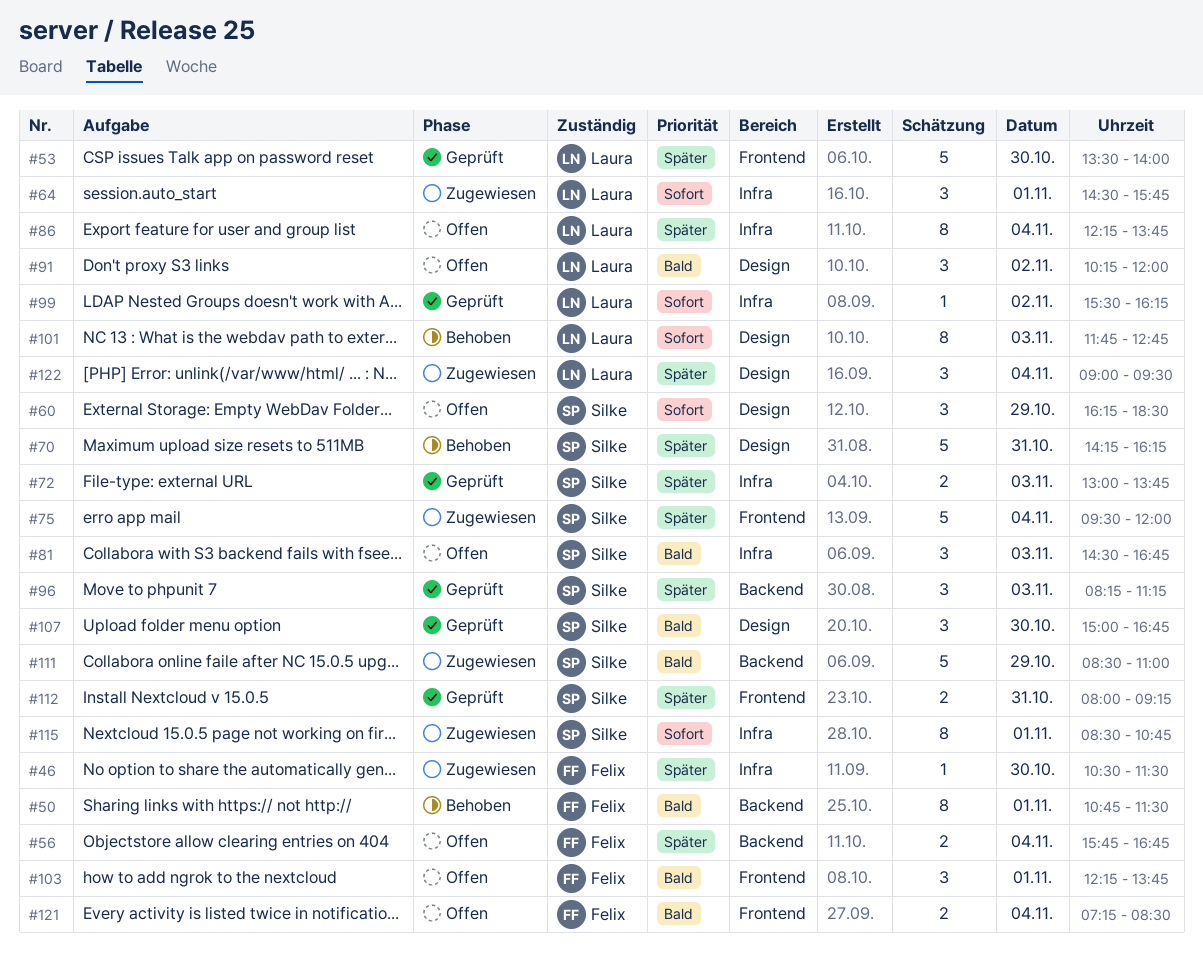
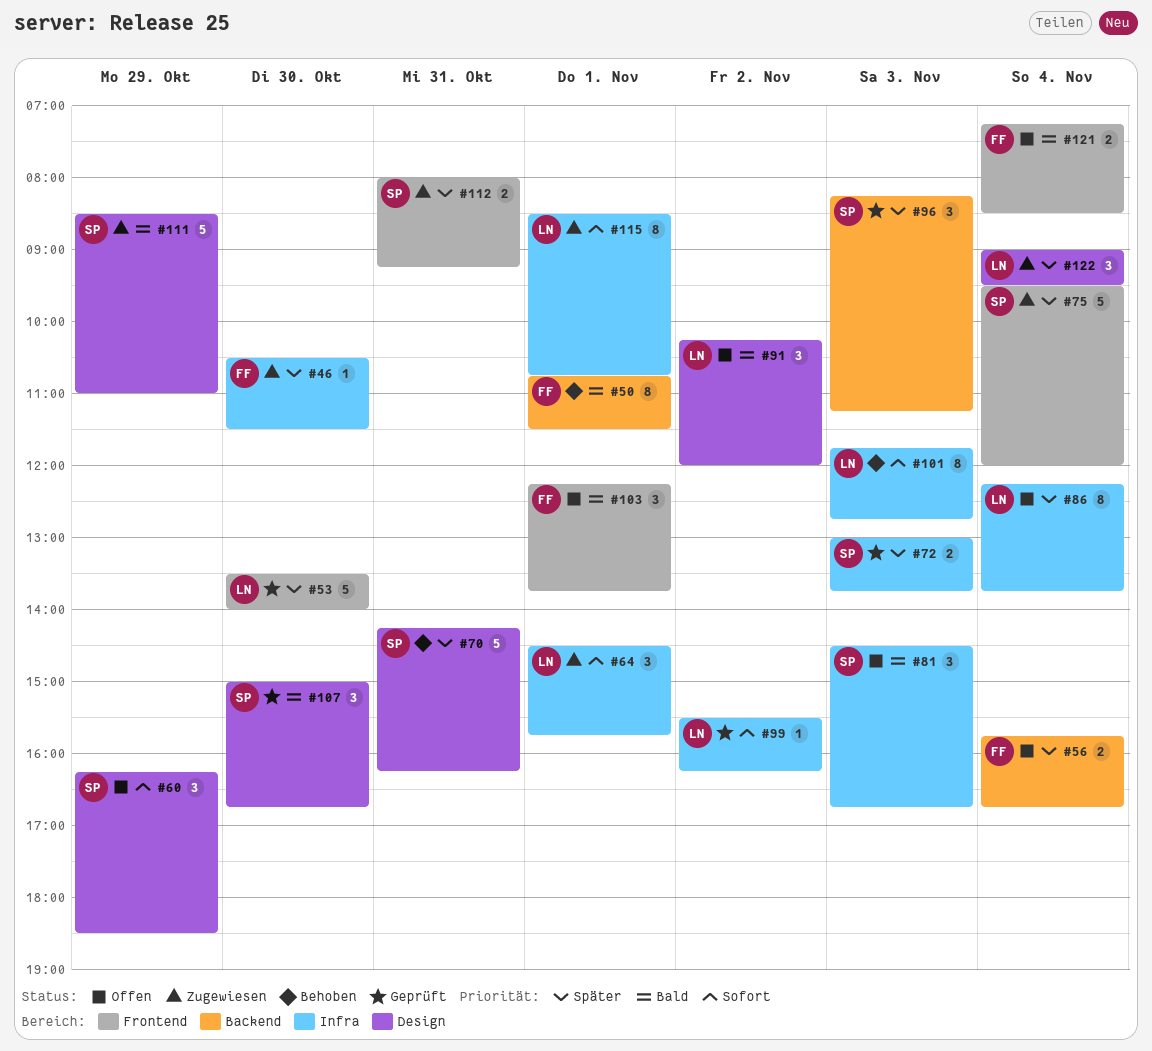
#101, label: Design -> Infra
#111, label: Backend -> Design
#112, status: Geprüft -> Zugewiesen
#115, owner: Silke -> Laura

